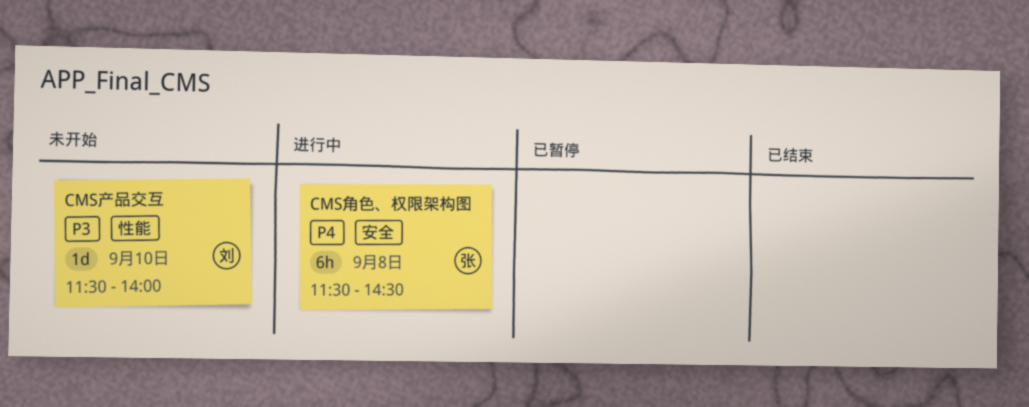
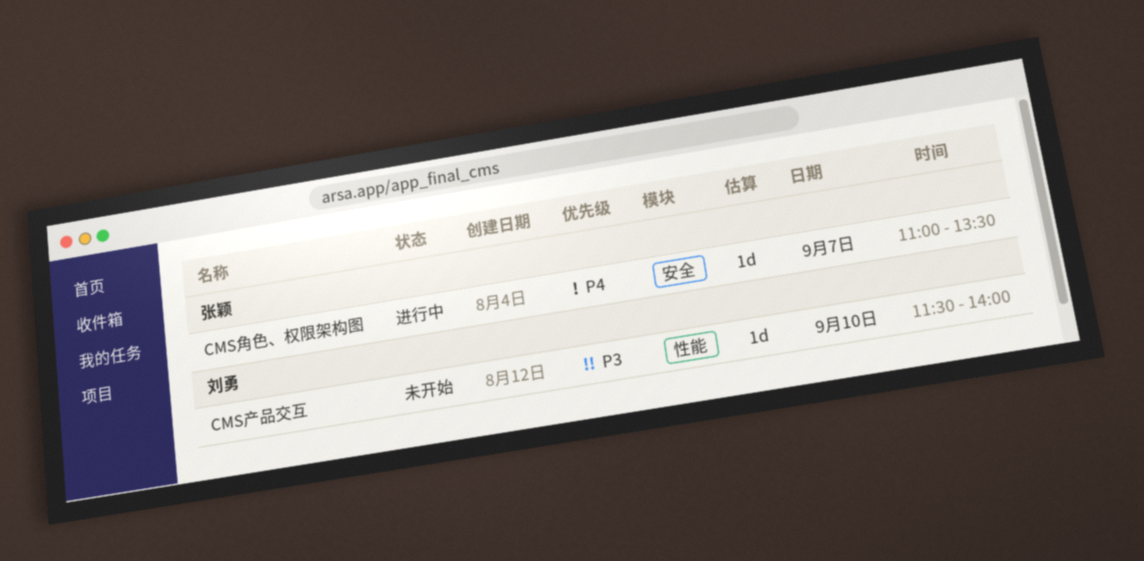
CMS角色、权限架构图, estimate: 6h -> 1d
CMS角色、权限架构图, day: Sep 8 -> Sep 7
CMS角色、权限架构图, begins: 11:30 -> 11:00
CMS角色、权限架构图, ends: 14:30 -> 13:30

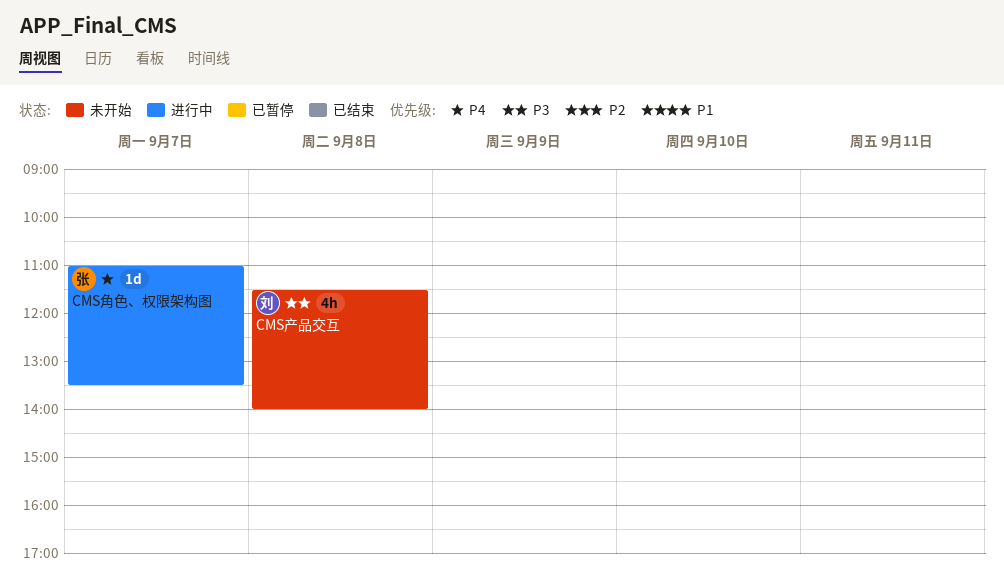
CMS产品交互, estimate: 1d -> 4h
CMS产品交互, day: Sep 10 -> Sep 8

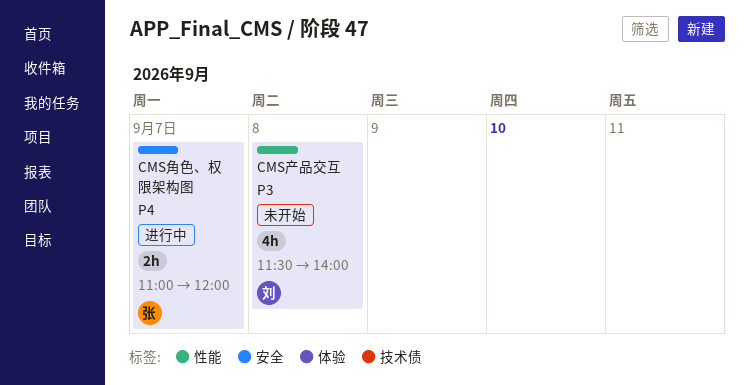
CMS角色、权限架构图, estimate: 1d -> 2h
CMS角色、权限架构图, ends: 13:30 -> 12:00

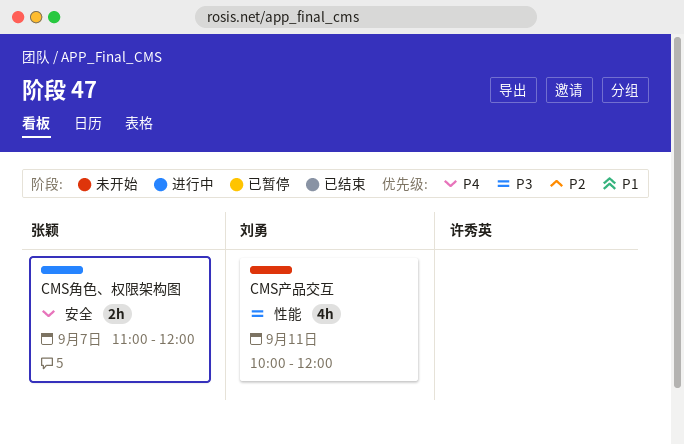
CMS产品交互, day: Sep 8 -> Sep 11
CMS产品交互, begins: 11:30 -> 10:00
CMS产品交互, ends: 14:00 -> 12:00

